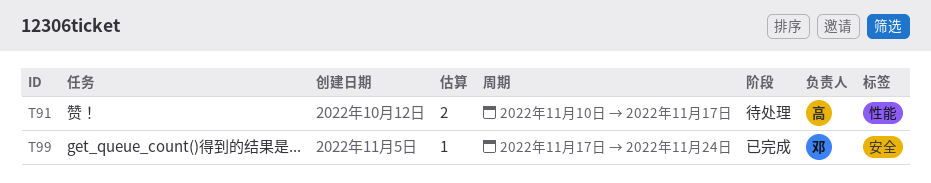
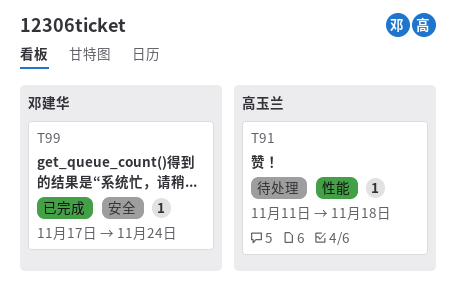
T91, estimate: 2 -> 1
T91, start: Nov 10 -> Nov 11
T91, due: Nov 17 -> Nov 18

